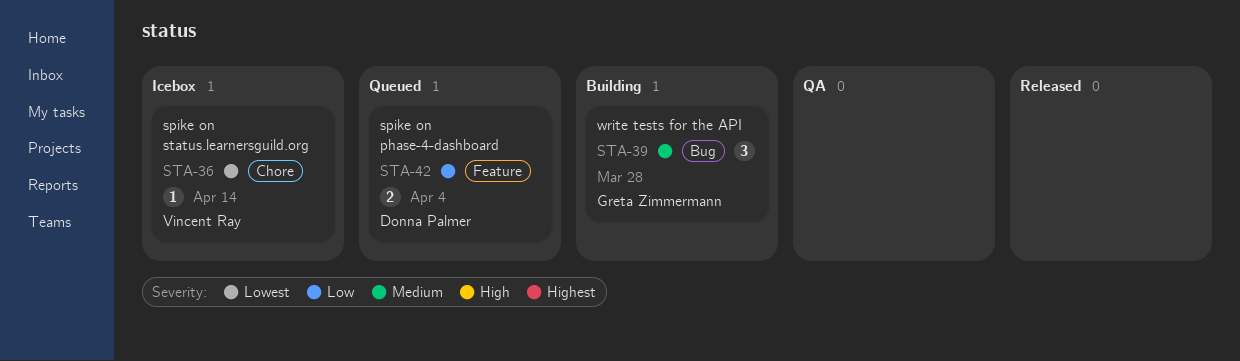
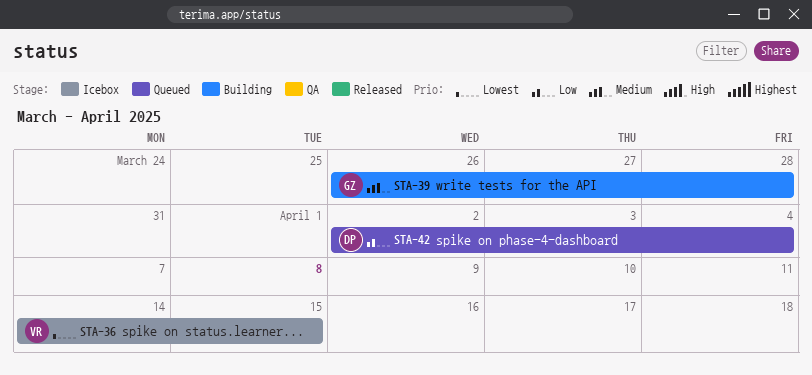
STA-36, due: Apr 14 -> Apr 15

